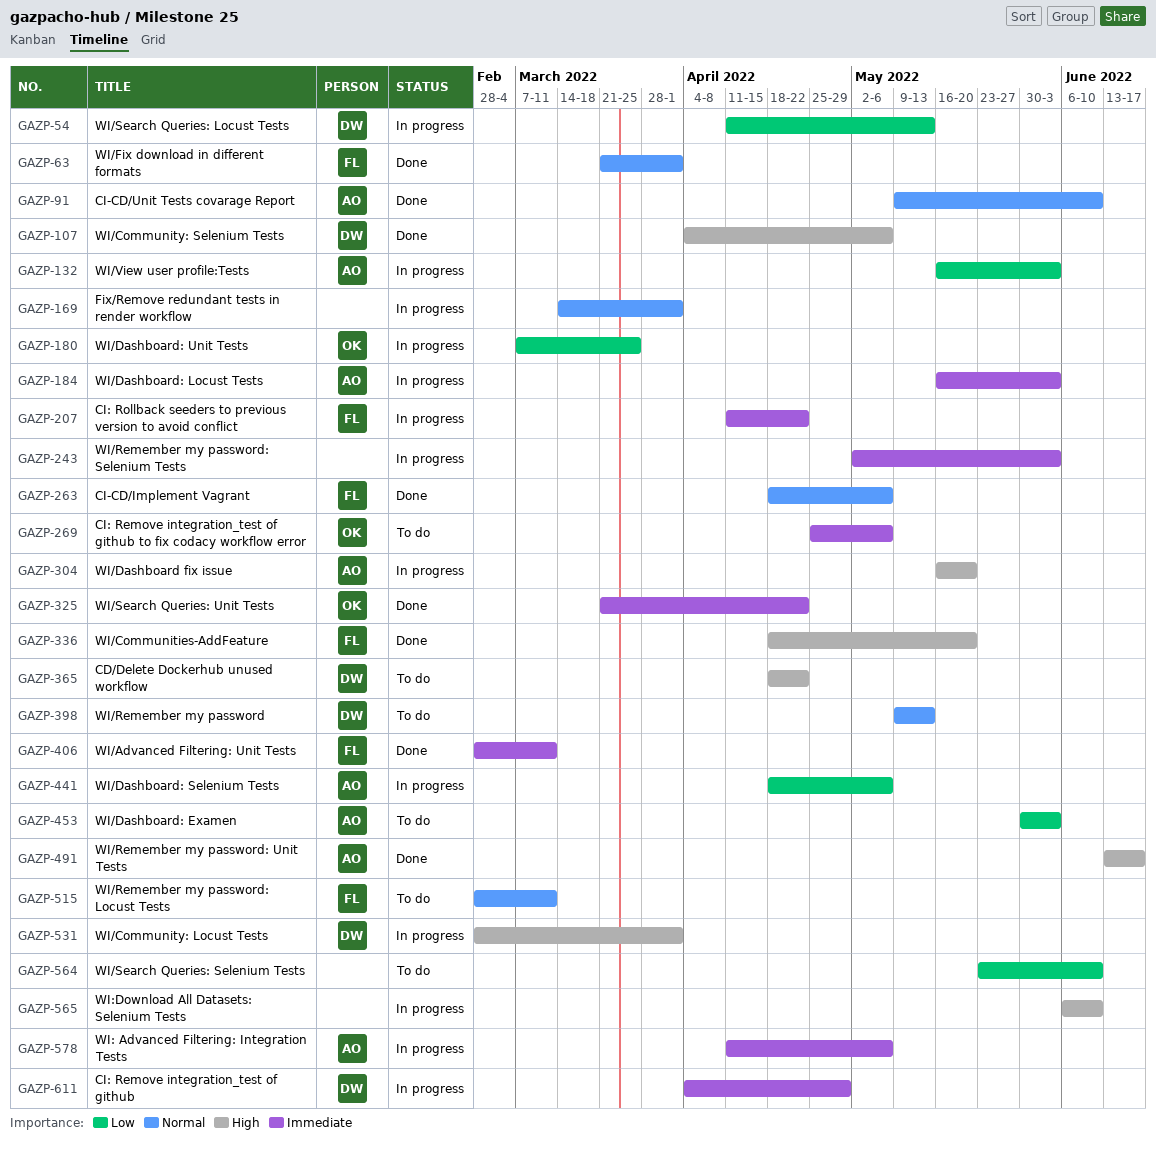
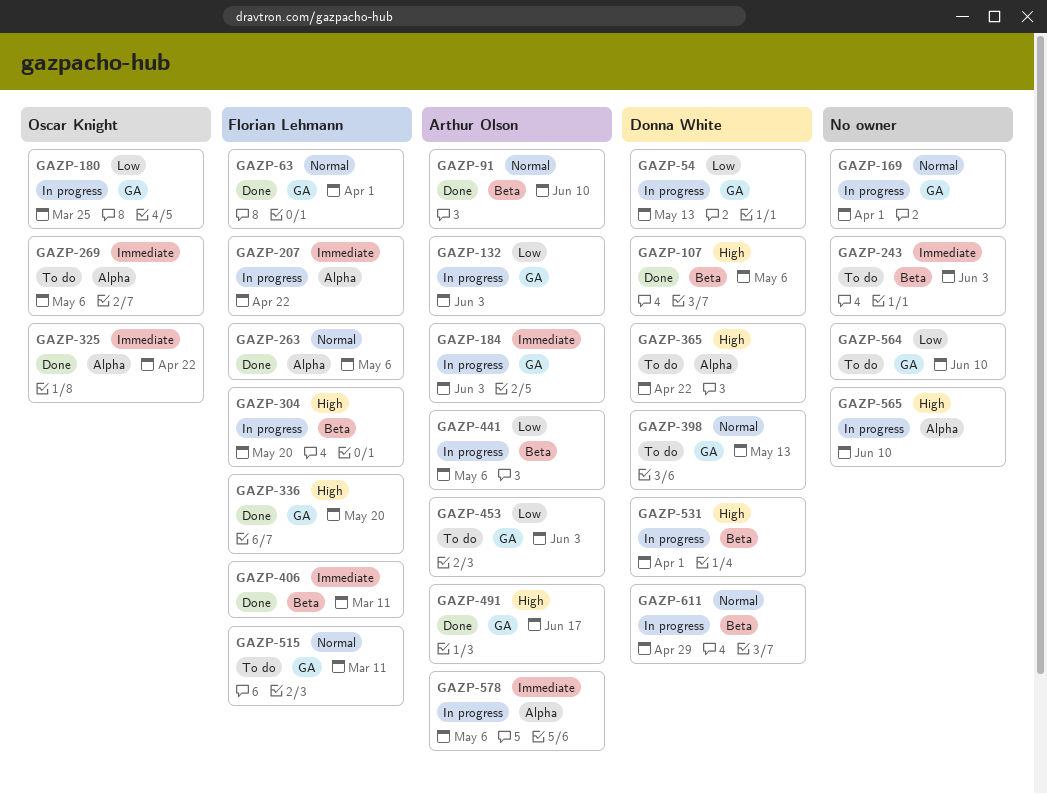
GAZP-243, status: In progress -> To do
GAZP-304, owner: Arthur Olson -> Florian Lehmann
GAZP-611, priority: Immediate -> Normal

